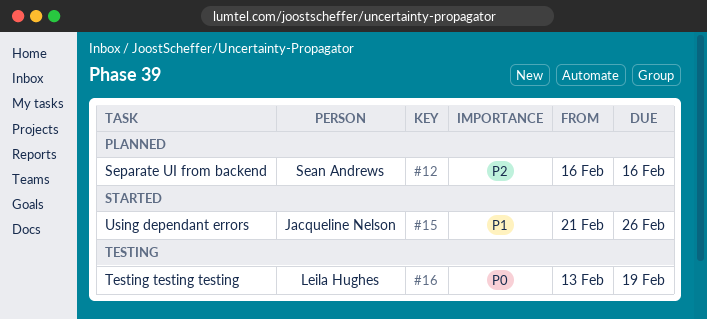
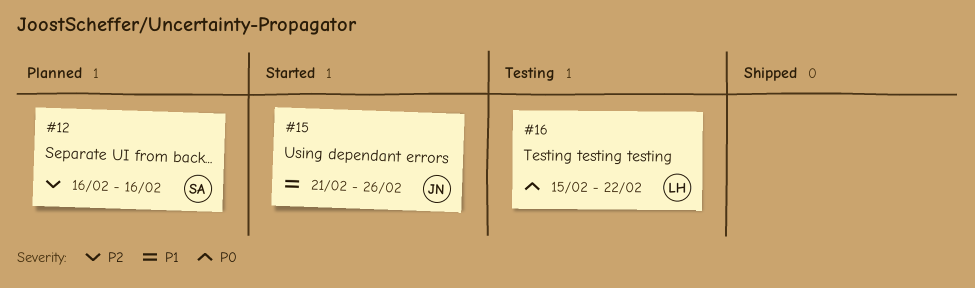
#16, start: Feb 13 -> Feb 15
#16, due: Feb 19 -> Feb 22

